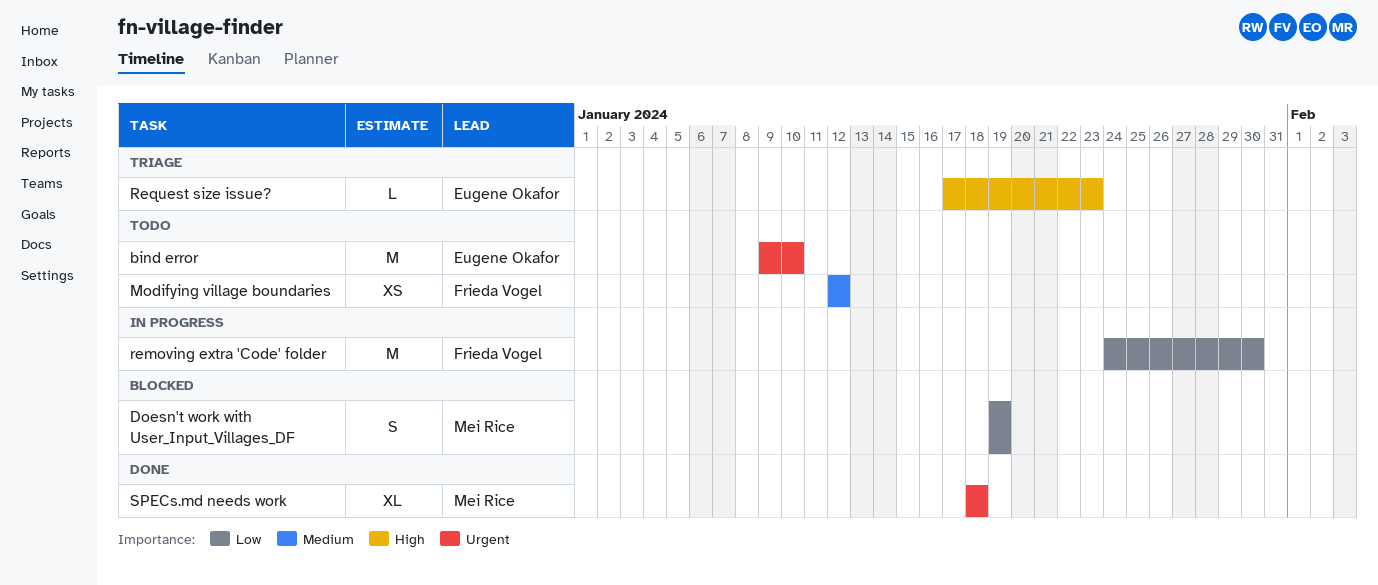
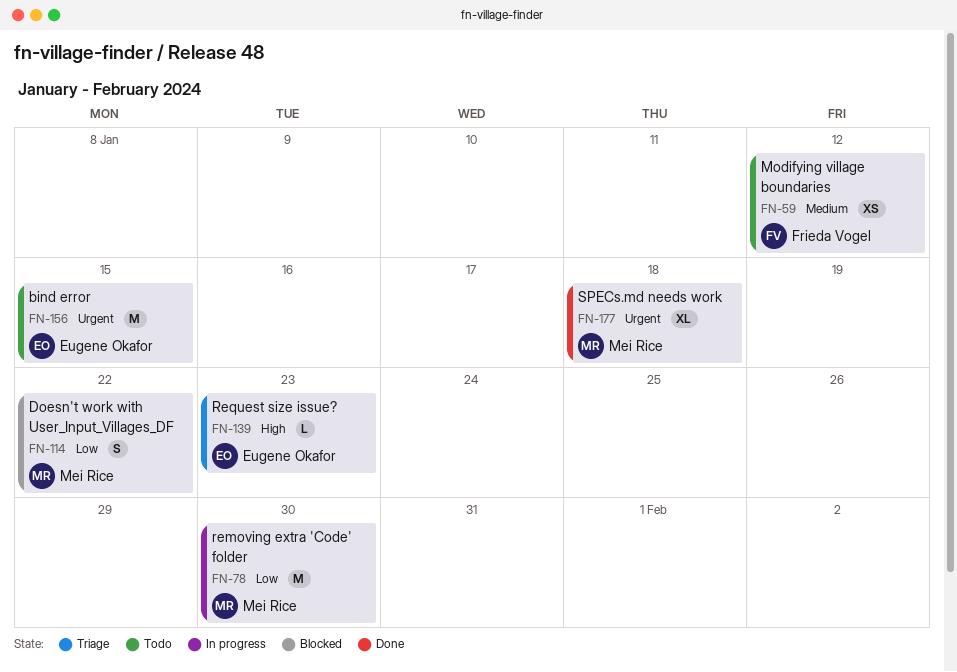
bind error, due: Jan 10 -> Jan 15
Doesn't work with User_Input_Villages_DF, due: Jan 19 -> Jan 22
removing extra 'Code' folder, owner: Frieda Vogel -> Mei Rice

